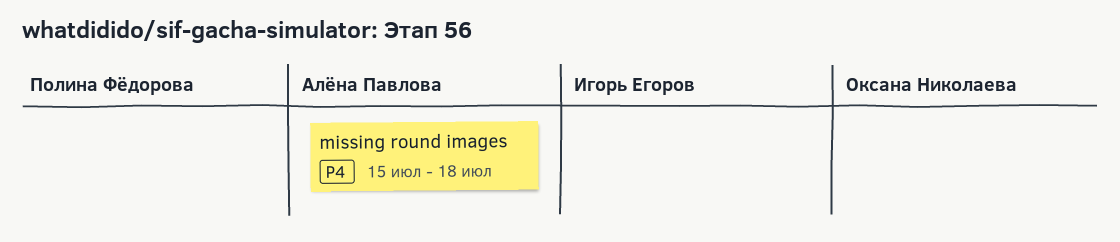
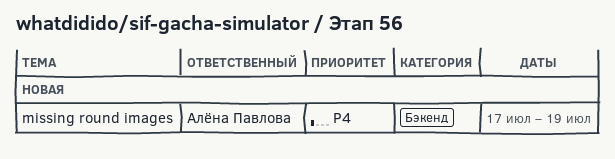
missing round images, start: Jul 15 -> Jul 17
missing round images, due: Jul 18 -> Jul 19

